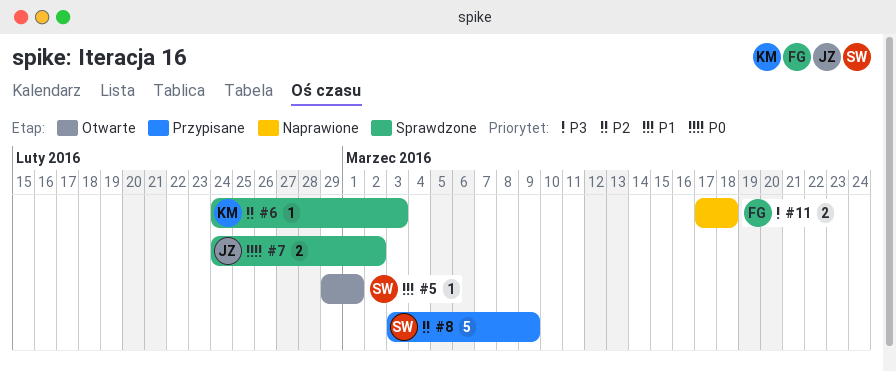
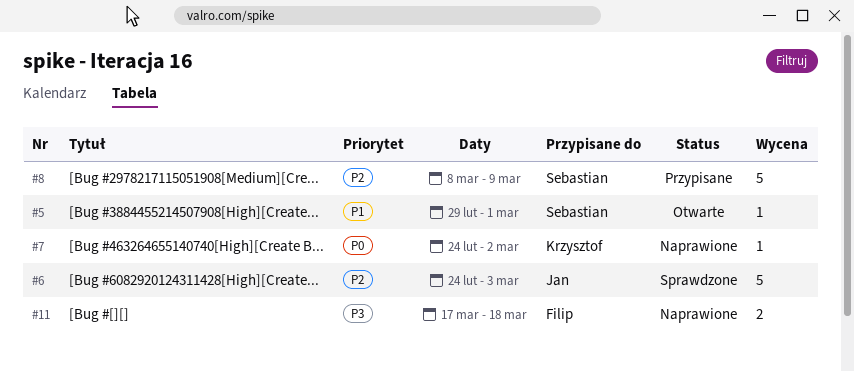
#6, owner: Krzysztof -> Jan
#6, estimate: 1 -> 5
#7, status: Sprawdzone -> Naprawione
#7, owner: Jan -> Krzysztof
#7, estimate: 2 -> 1
#8, start: Mar 3 -> Mar 8

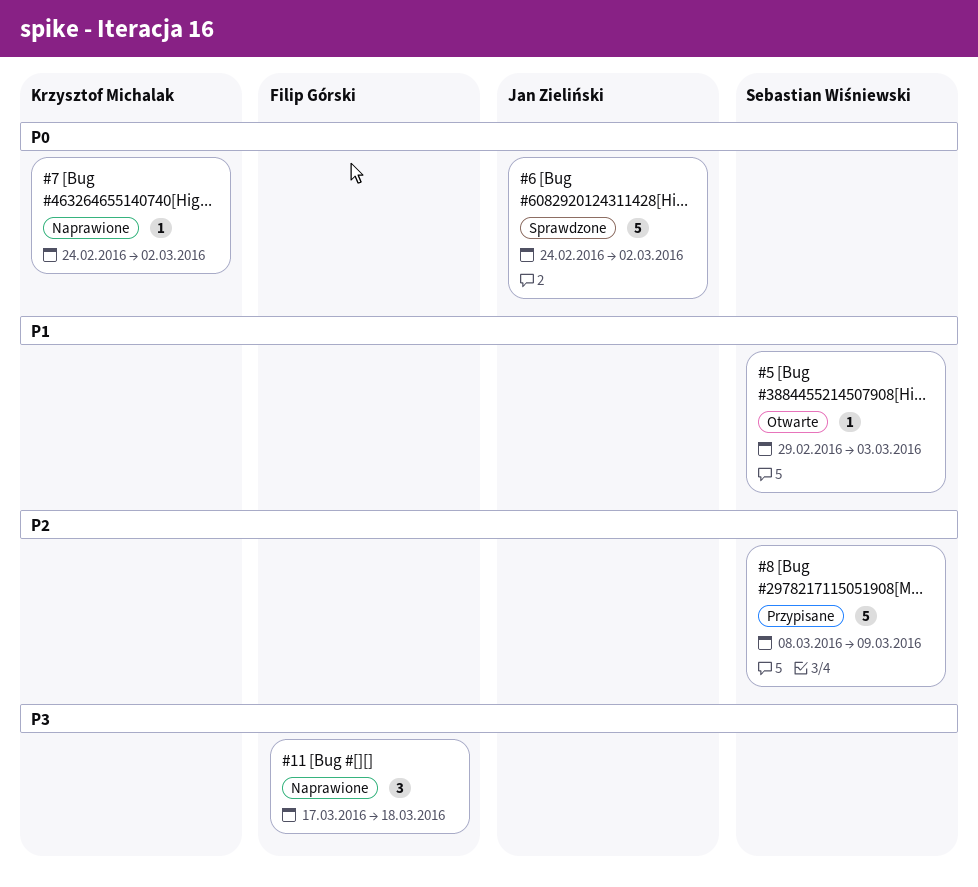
#5, due: Mar 1 -> Mar 3
#6, priority: P2 -> P0
#6, due: Mar 3 -> Mar 2
#11, estimate: 2 -> 3

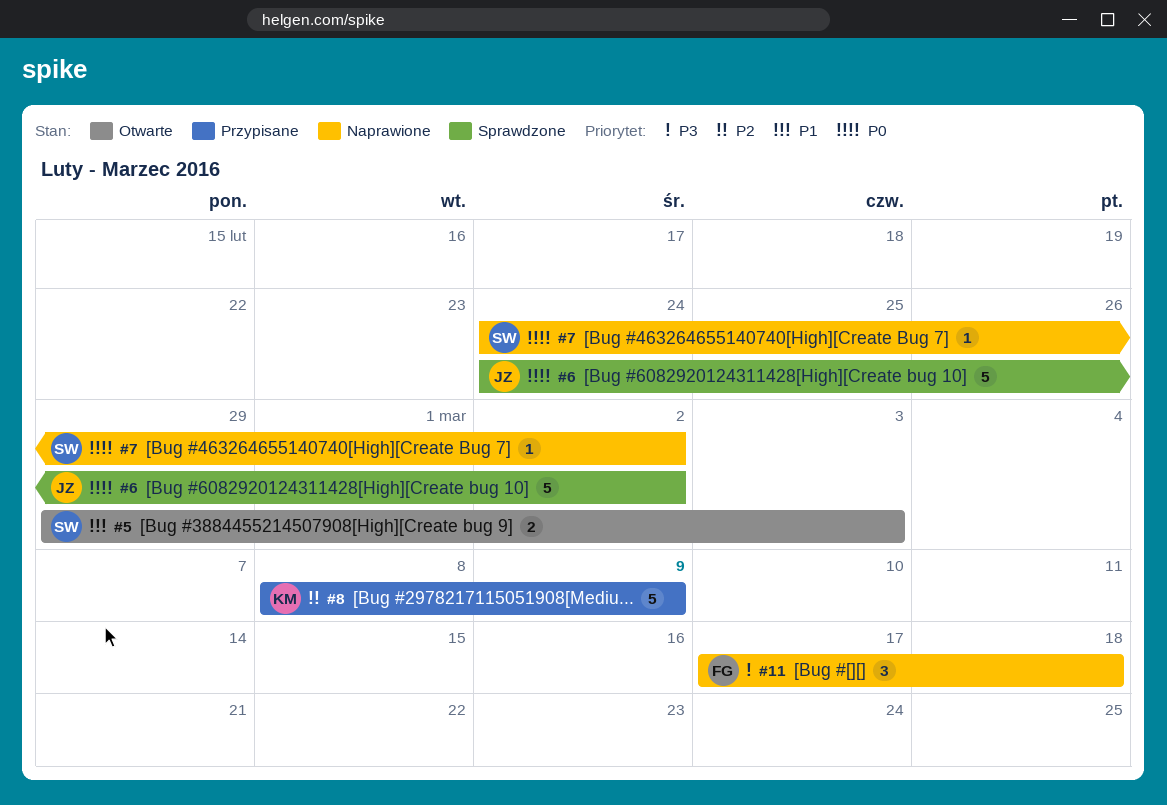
#5, estimate: 1 -> 2
#7, owner: Krzysztof Michalak -> Sebastian Wiśniewski
#8, owner: Sebastian Wiśniewski -> Krzysztof Michalak

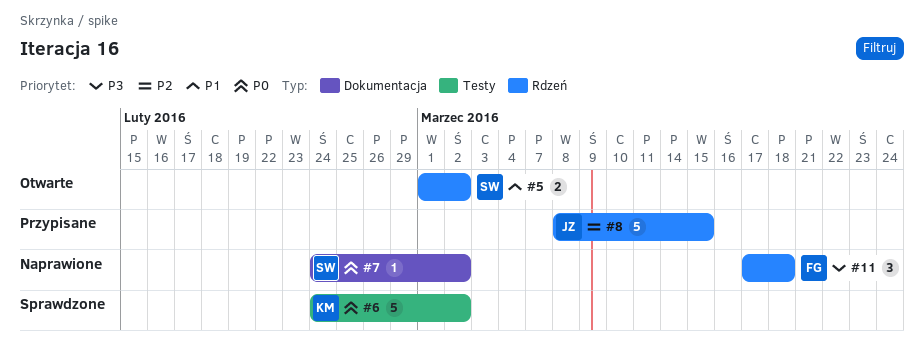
#5, start: Feb 29 -> Mar 1
#5, due: Mar 3 -> Mar 2
#6, owner: JZ -> KM
#8, owner: KM -> JZ
#8, due: Mar 9 -> Mar 15

